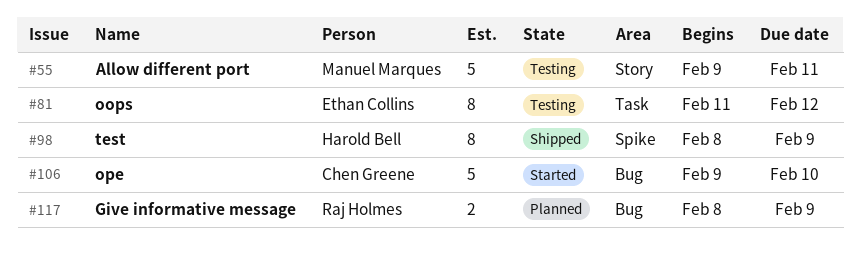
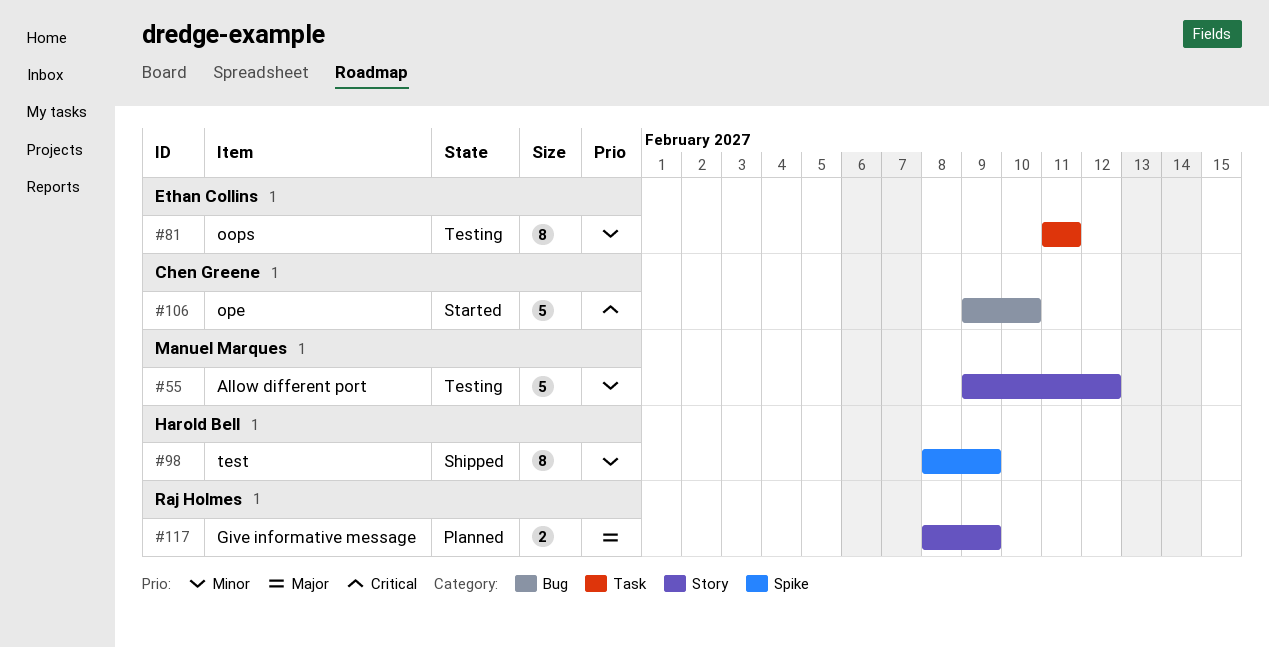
#55, due: Feb 11 -> Feb 12
#81, due: Feb 12 -> Feb 11
#117, label: Bug -> Story

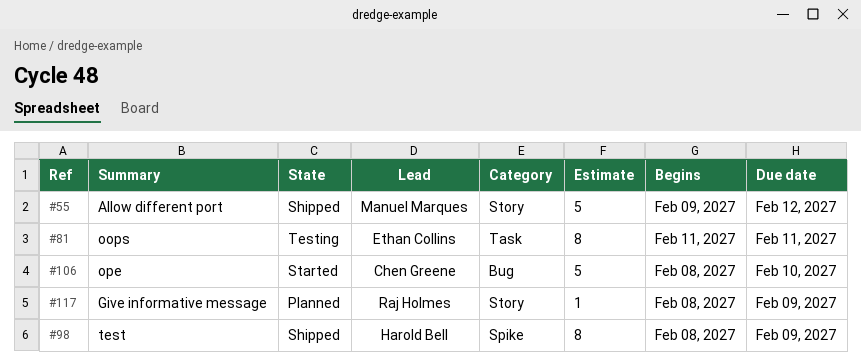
#55, status: Testing -> Shipped
#106, start: Feb 9 -> Feb 8
#117, estimate: 2 -> 1

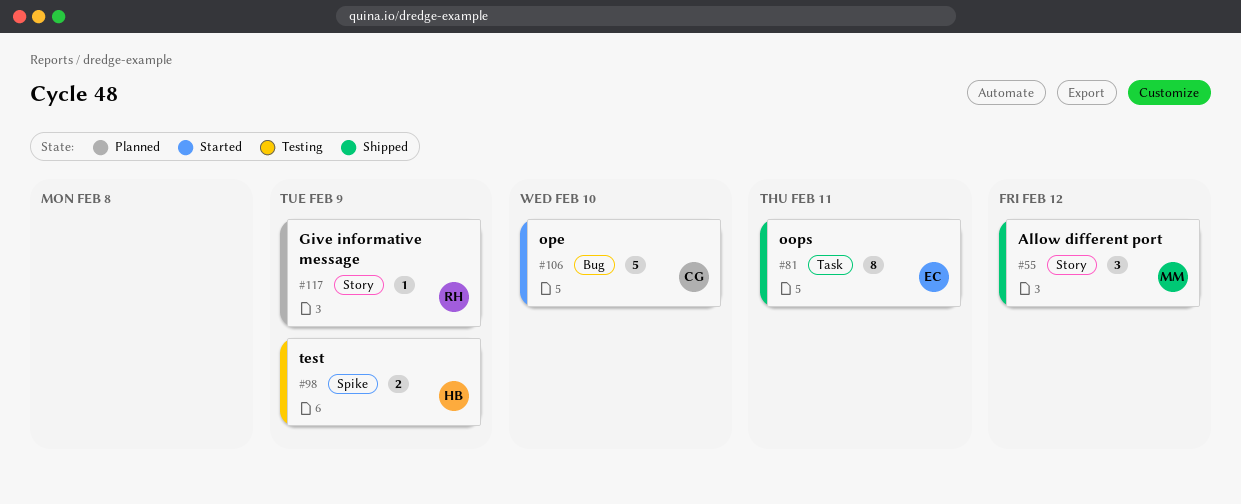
#55, estimate: 5 -> 3
#81, status: Testing -> Shipped
#98, status: Shipped -> Testing
#98, estimate: 8 -> 2

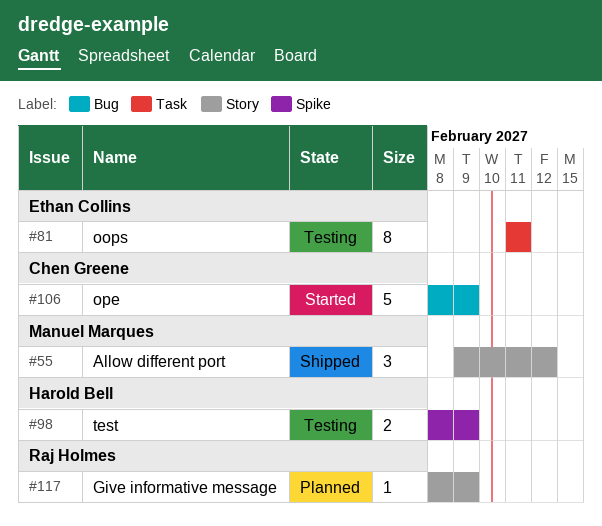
#81, status: Shipped -> Testing
#106, due: Feb 10 -> Feb 9

